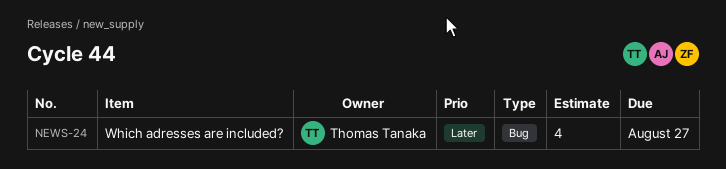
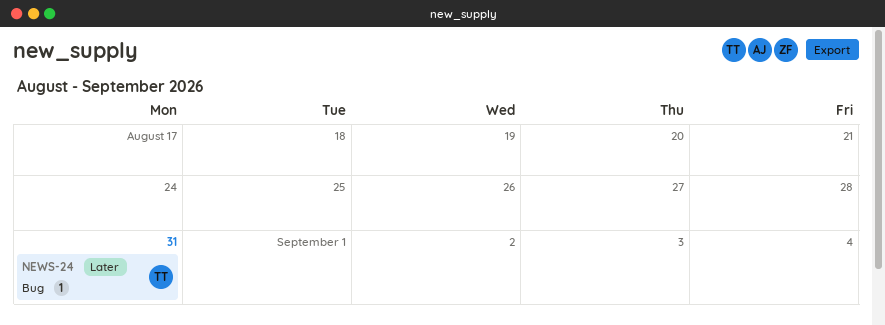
NEWS-24, estimate: 4 -> 1
NEWS-24, due: Aug 27 -> Aug 31

